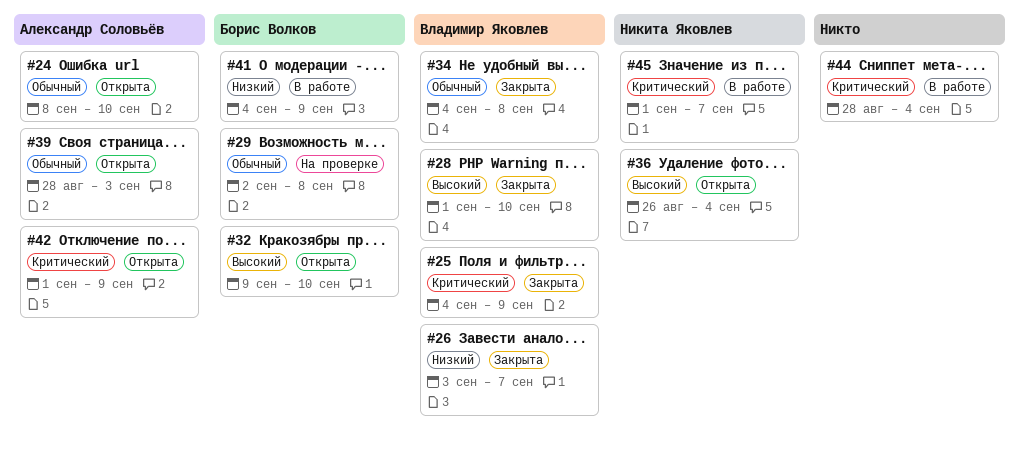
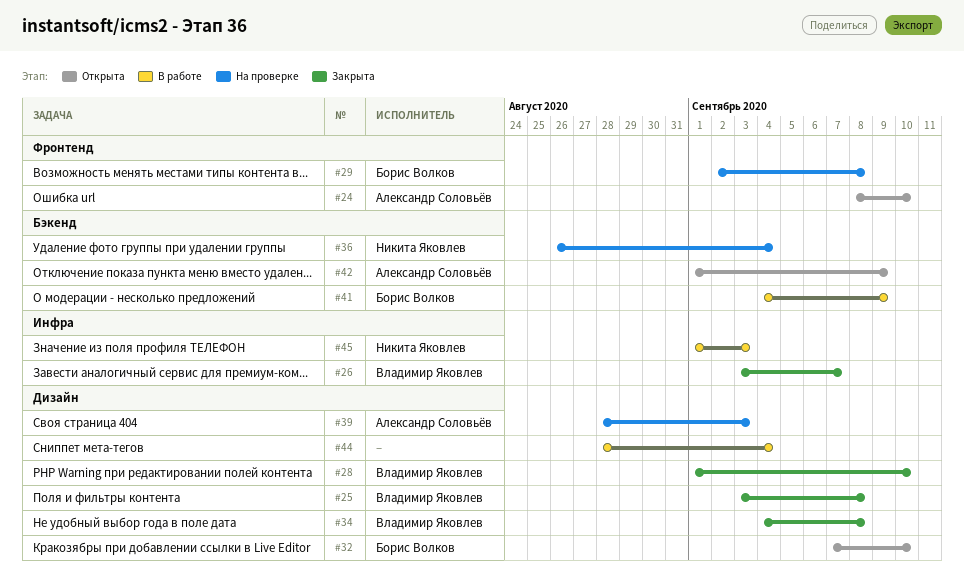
#25, start: Sep 4 -> Sep 3
#25, due: Sep 9 -> Sep 8
#32, start: Sep 9 -> Sep 7
#36, status: Открыта -> На проверке
#39, status: Открыта -> На проверке
#45, due: Sep 7 -> Sep 3

